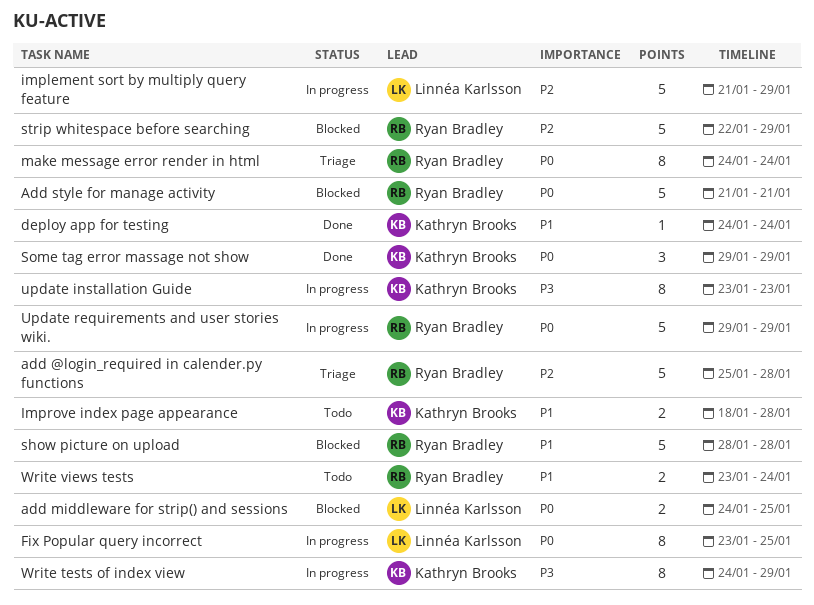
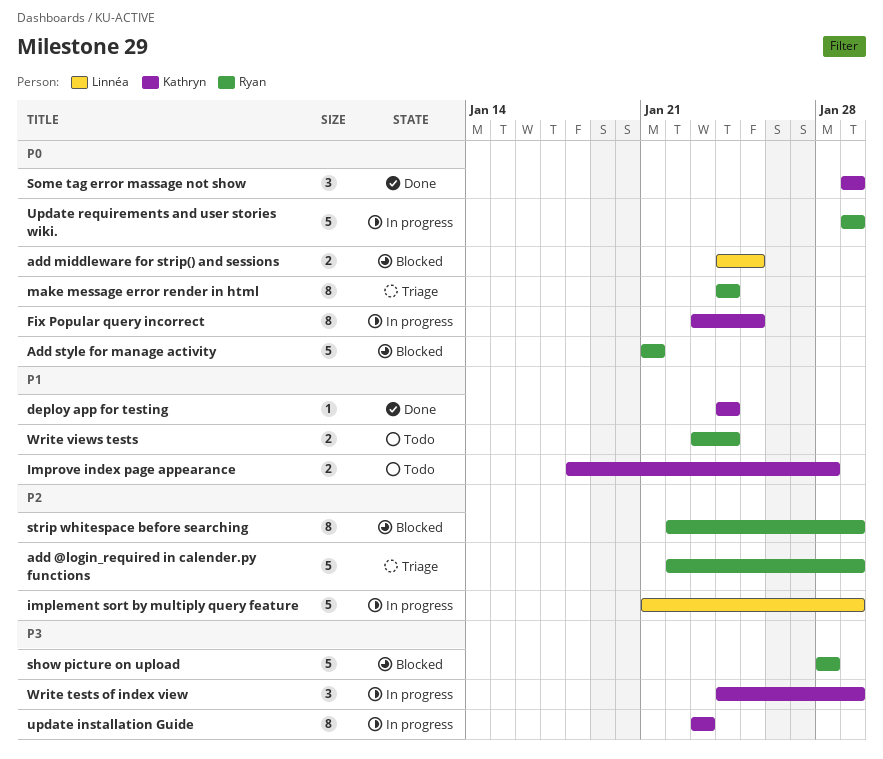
add @login_required in calender.py functions, start: Jan 25 -> Jan 22
add @login_required in calender.py functions, due: Jan 28 -> Jan 29
Fix Popular query incorrect, owner: Linnéa Karlsson -> Kathryn Brooks
show picture on upload, priority: P1 -> P3
strip whitespace before searching, estimate: 5 -> 8
Write tests of index view, estimate: 8 -> 3

